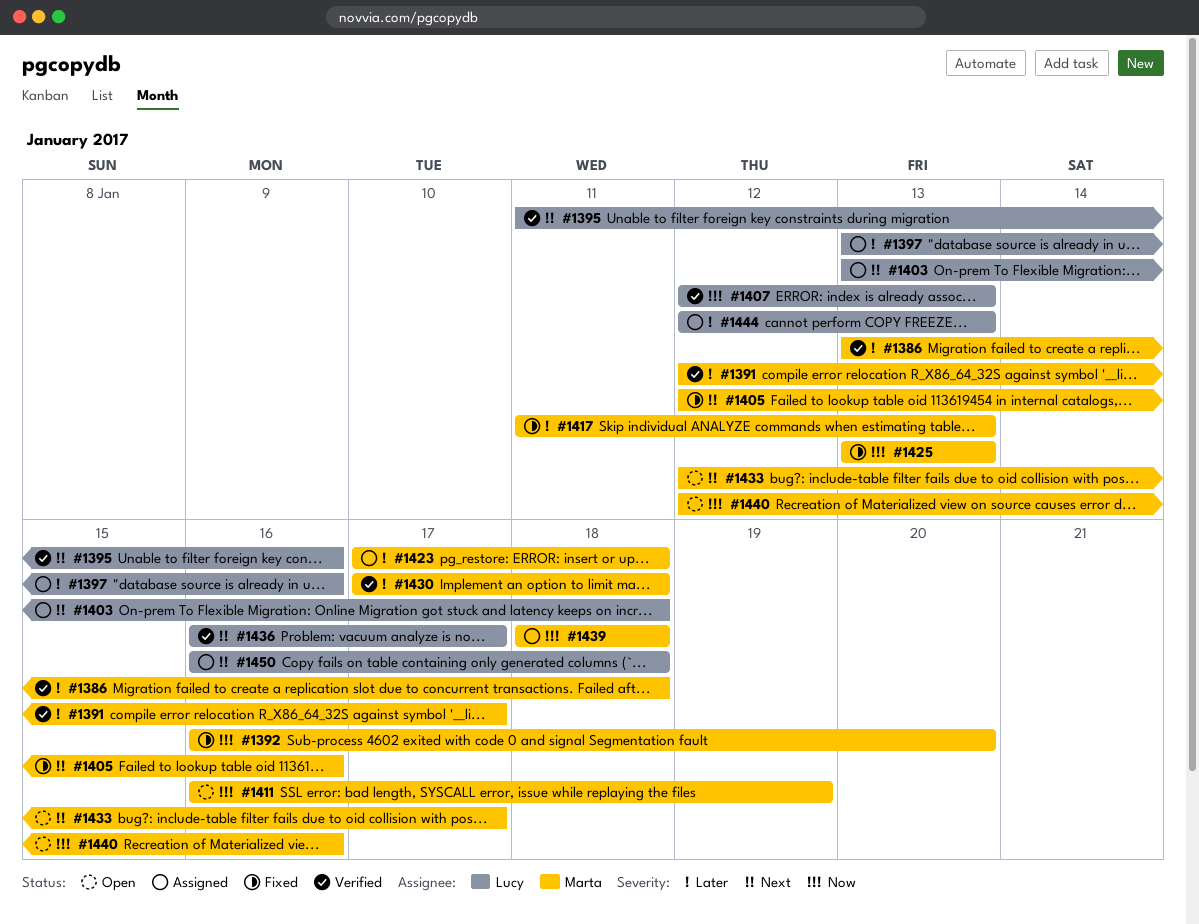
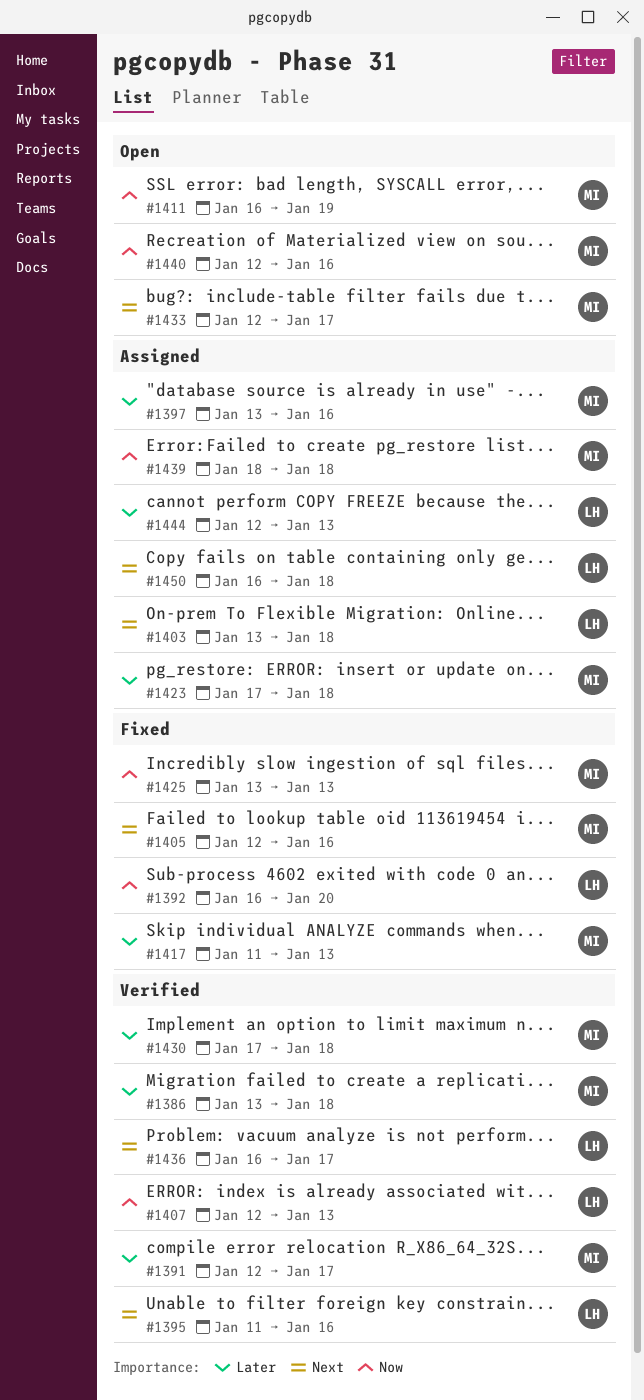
#1392, owner: Marta -> Lucy
#1397, owner: Lucy -> Marta

